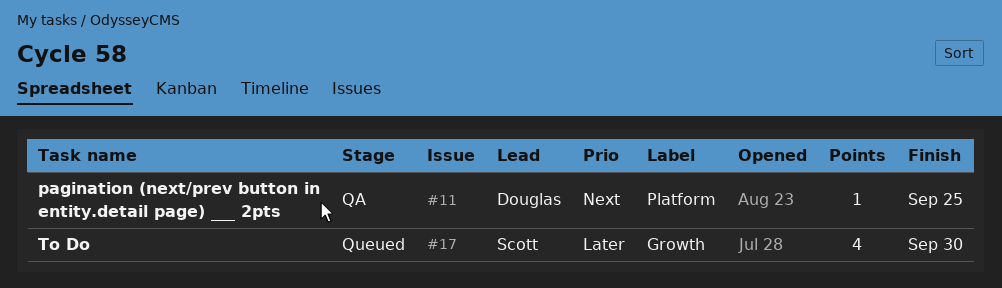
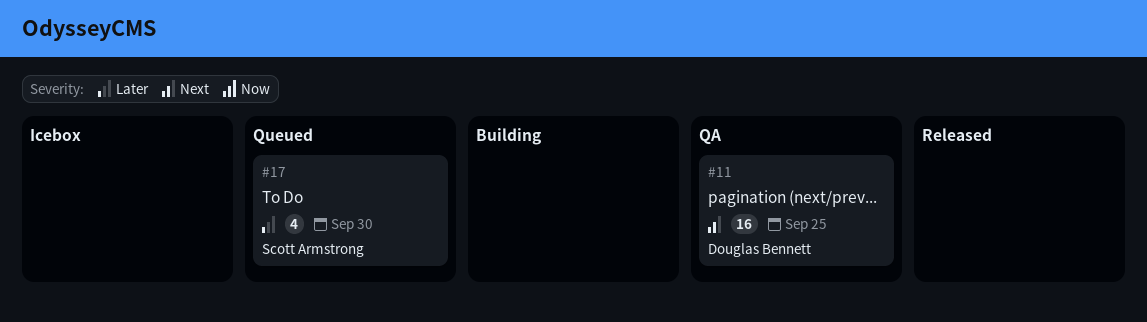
#11, estimate: 1 -> 16

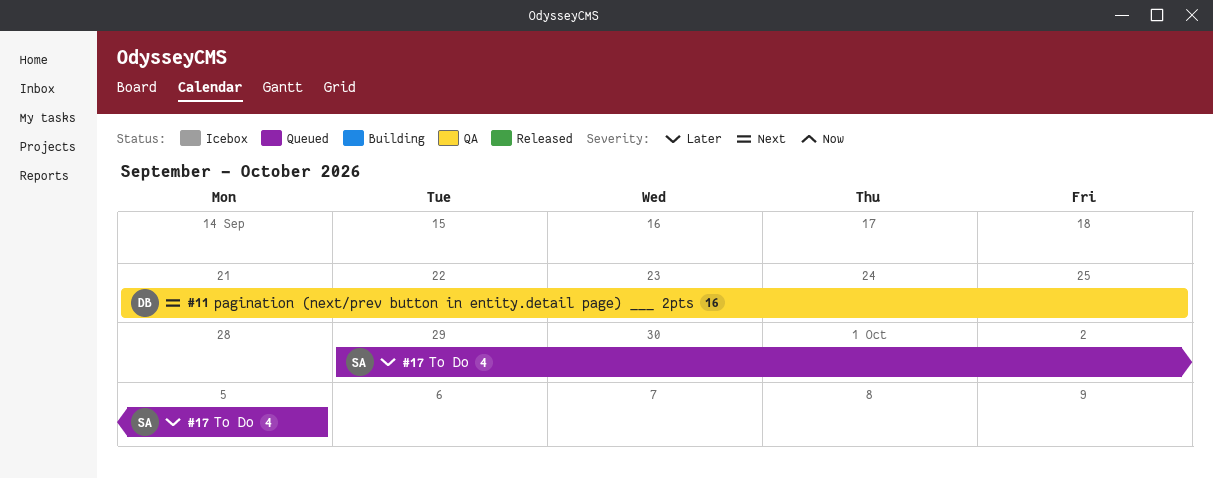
#17, due: Sep 30 -> Oct 5

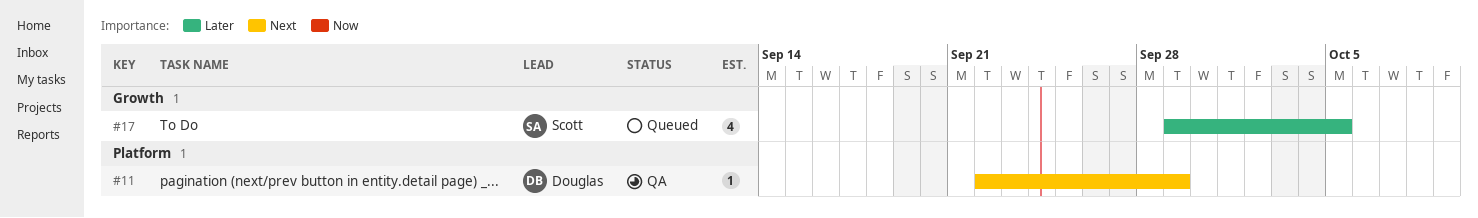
#11, estimate: 16 -> 1
#11, start: Sep 21 -> Sep 22
#11, due: Sep 25 -> Sep 29

